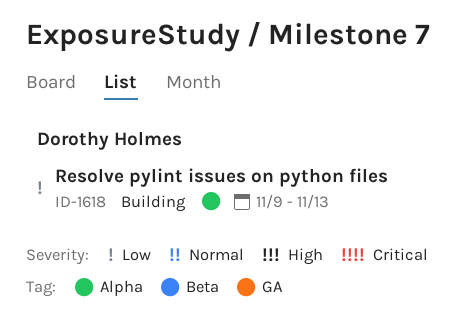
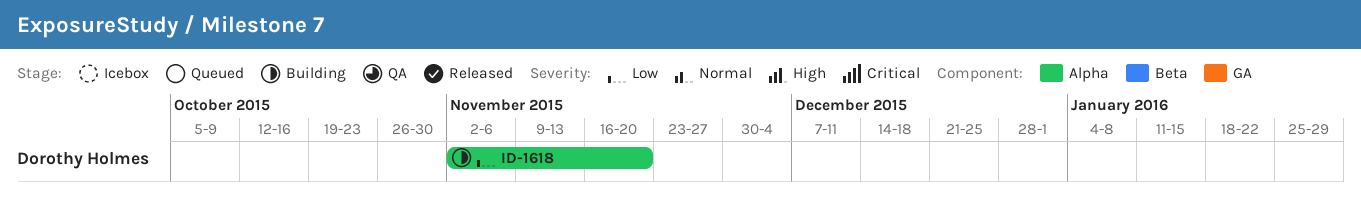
ID-1618, start: Nov 9 -> Nov 2
ID-1618, due: Nov 13 -> Nov 20

